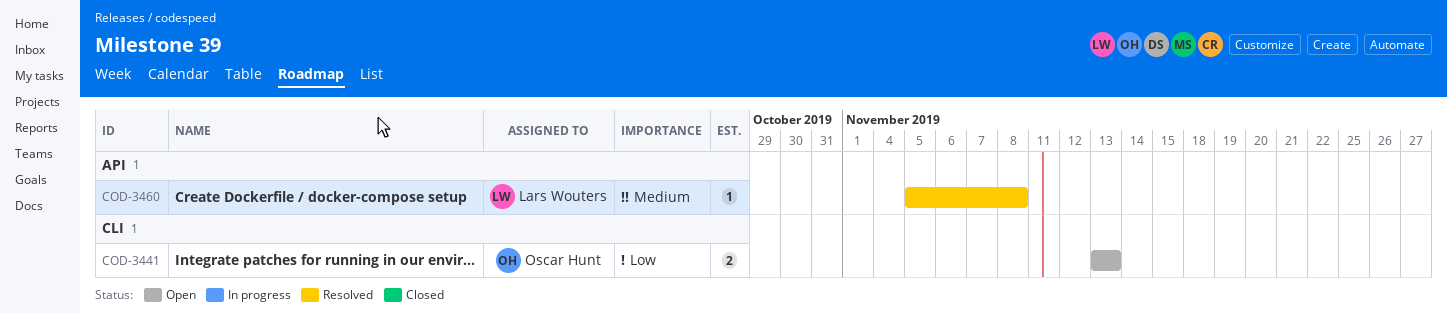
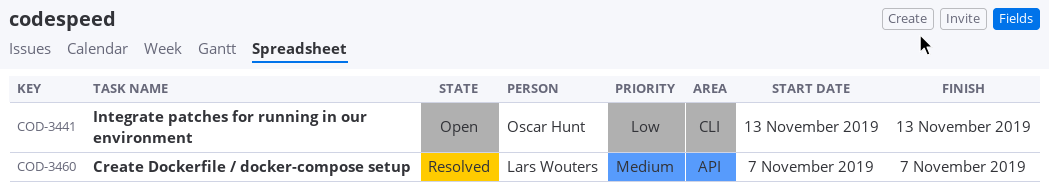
COD-3460, start: Nov 5 -> Nov 7
COD-3460, due: Nov 8 -> Nov 7

